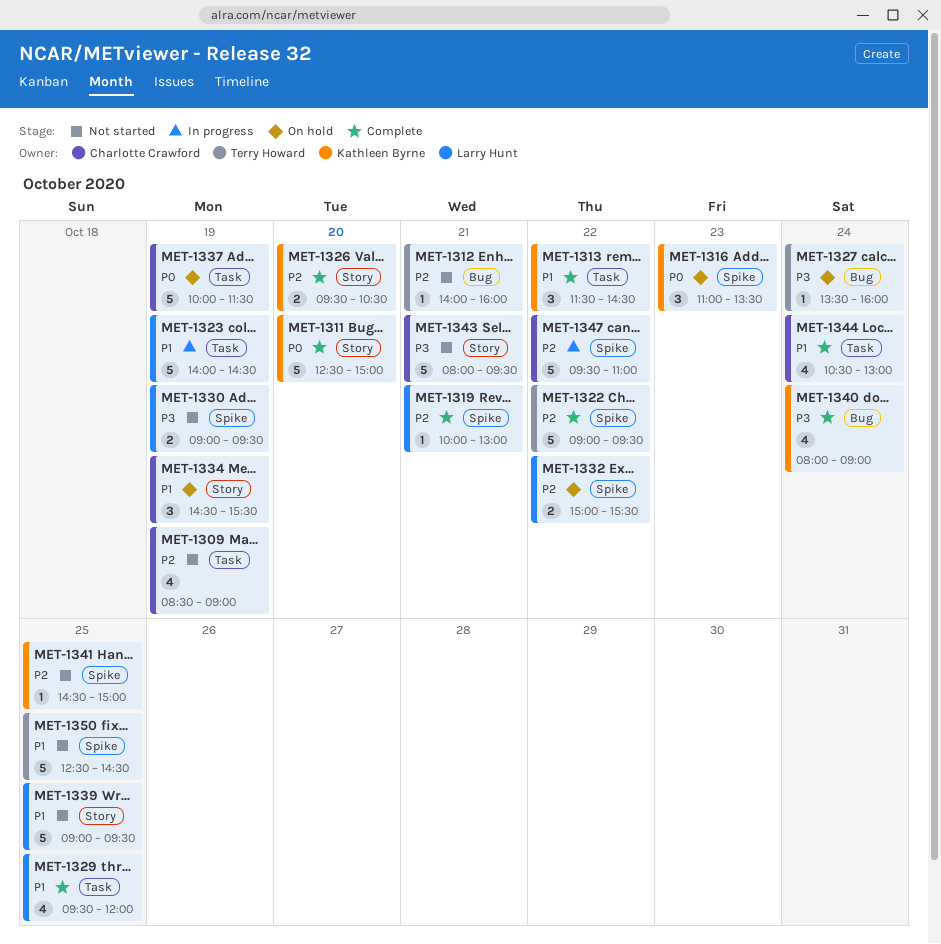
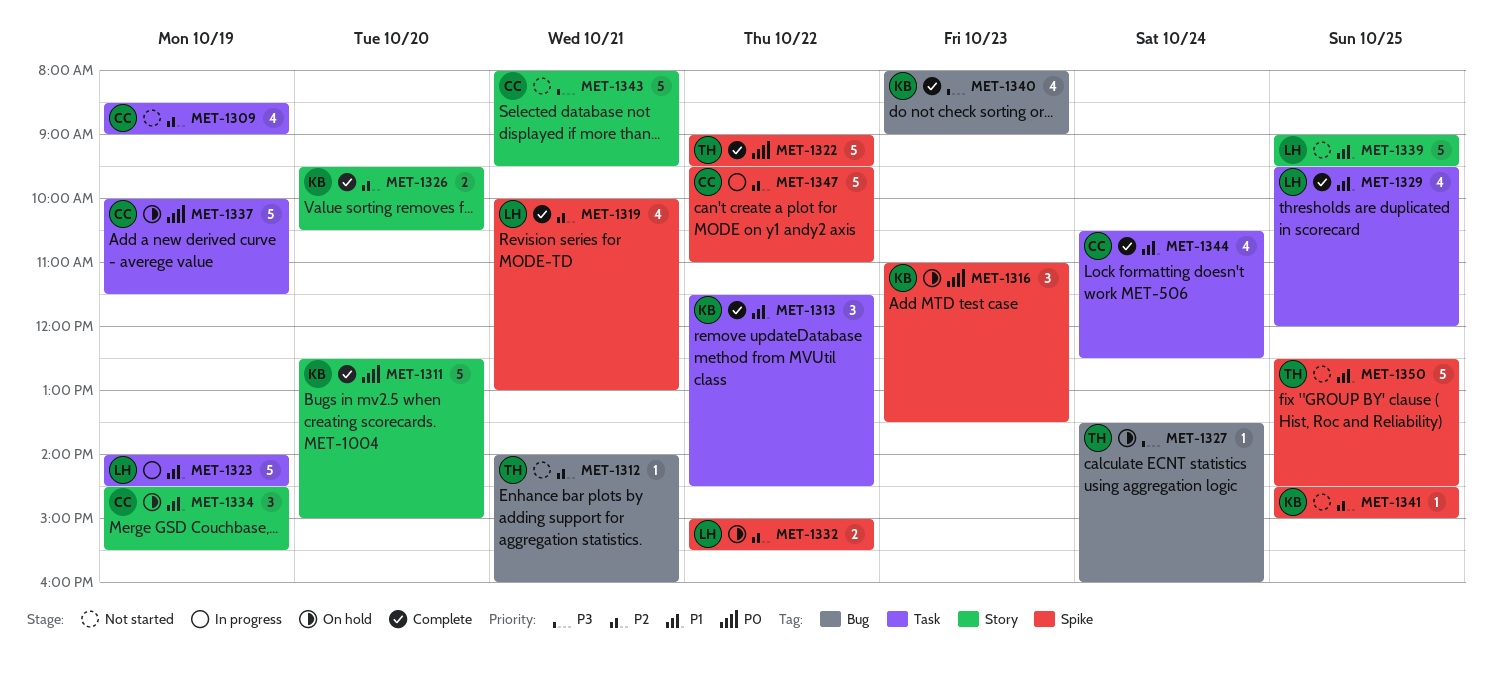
MET-1319, estimate: 1 -> 4
MET-1322, priority: P2 -> P0
MET-1330: present -> none
MET-1340, day: Oct 24 -> Oct 23
MET-1344, ends: 13:00 -> 12:30

